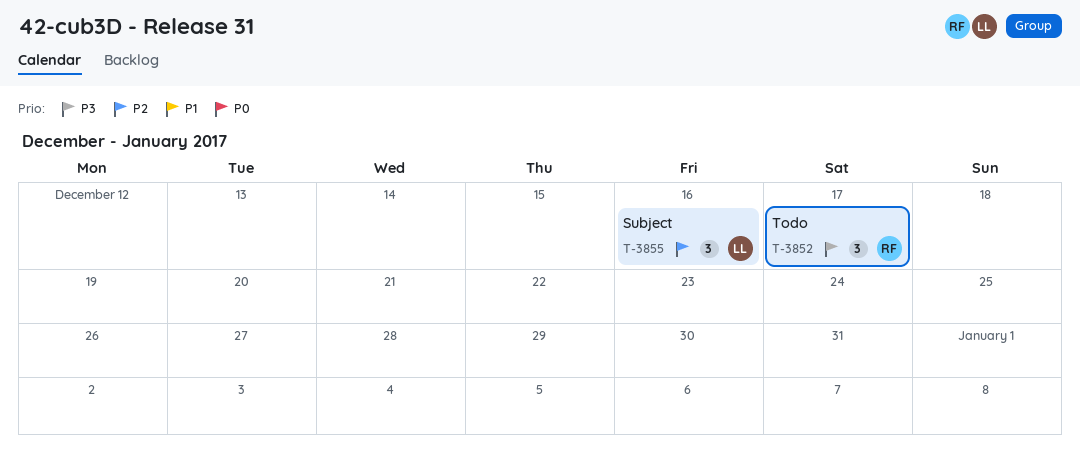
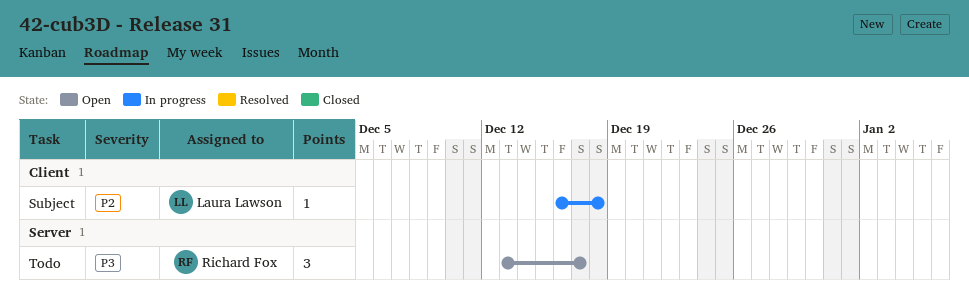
Subject, estimate: 3 -> 1
Subject, due: Dec 16 -> Dec 18

